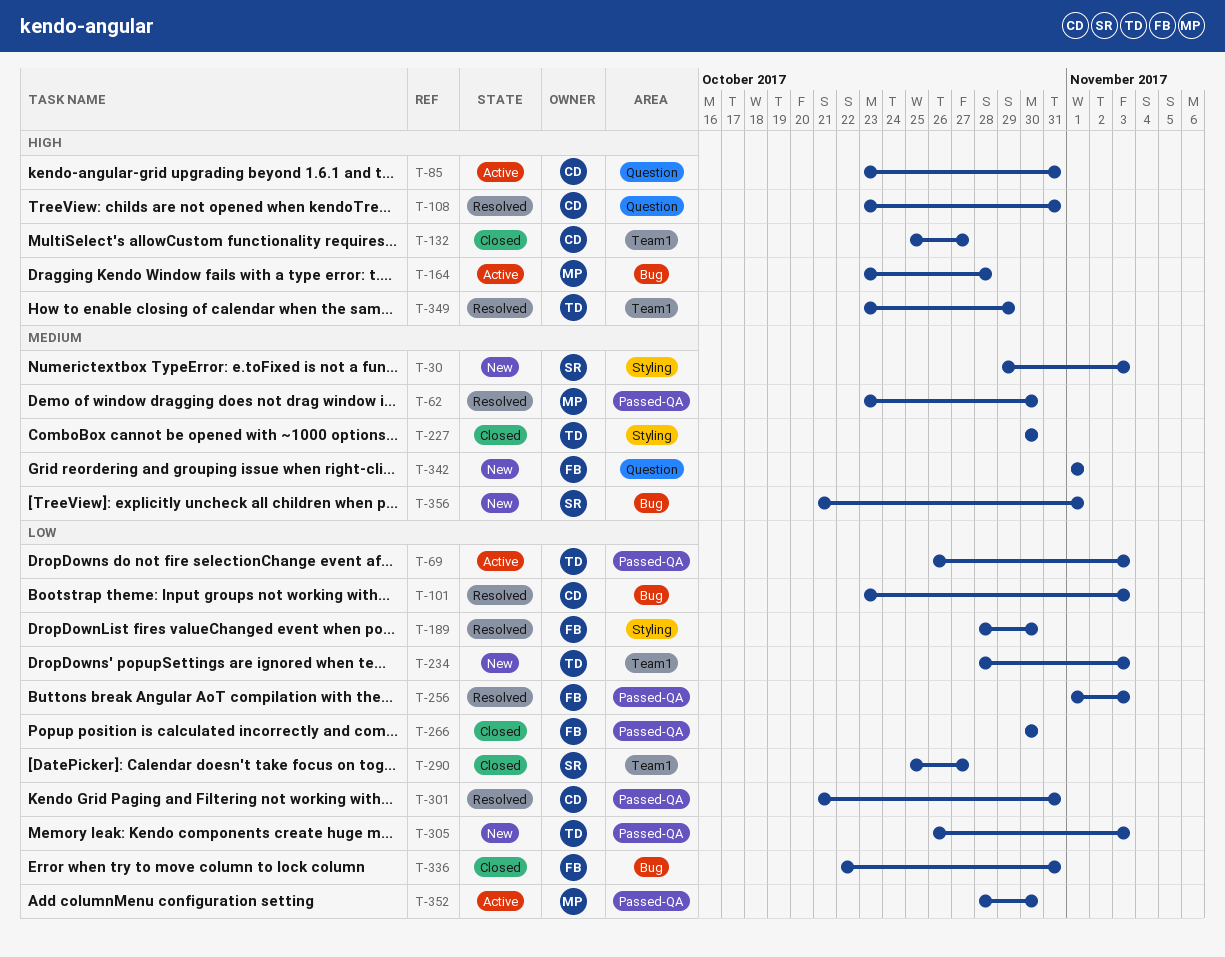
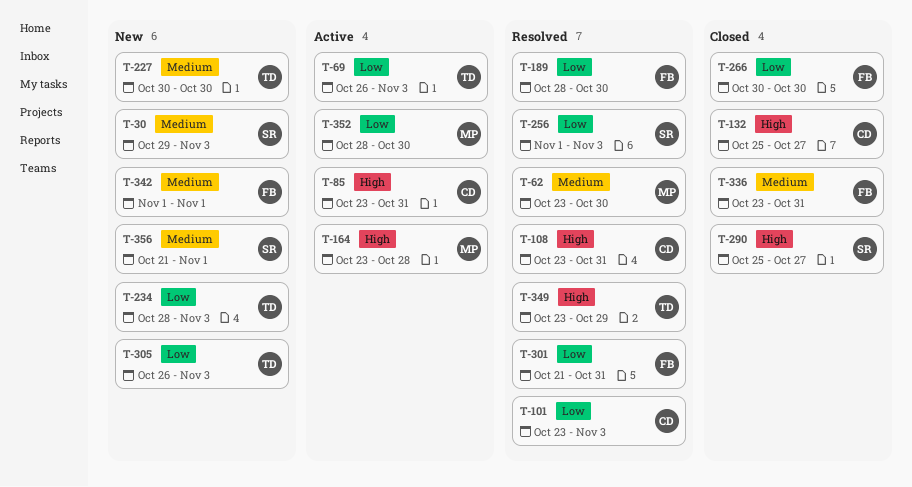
T-227, status: Closed -> New
T-256, owner: FB -> SR
T-290, priority: Low -> High
T-301, owner: CD -> FB
T-336, priority: Low -> Medium
T-336, start: Oct 22 -> Oct 23

